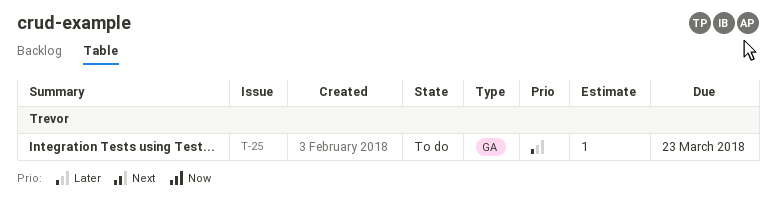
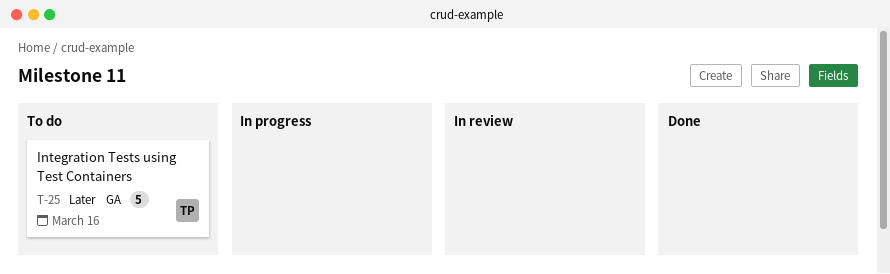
T-25, estimate: 1 -> 5
T-25, due: Mar 23 -> Mar 16

